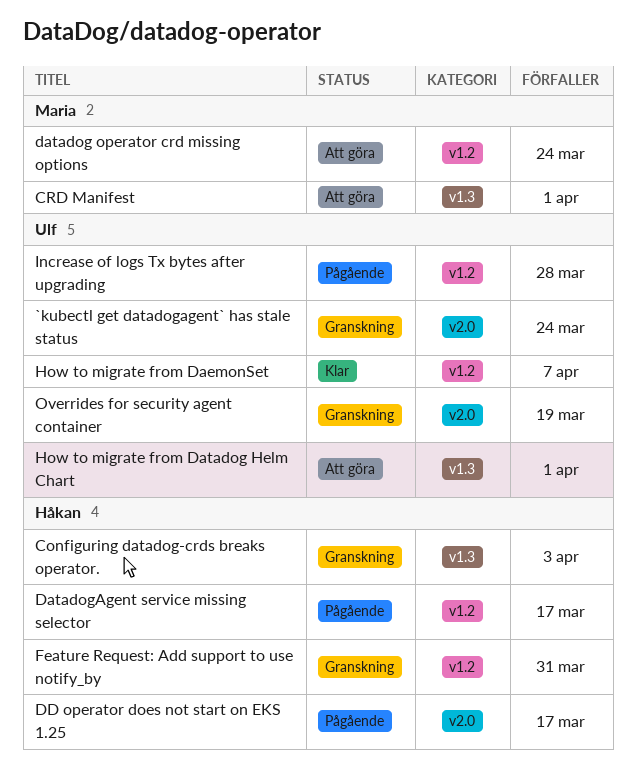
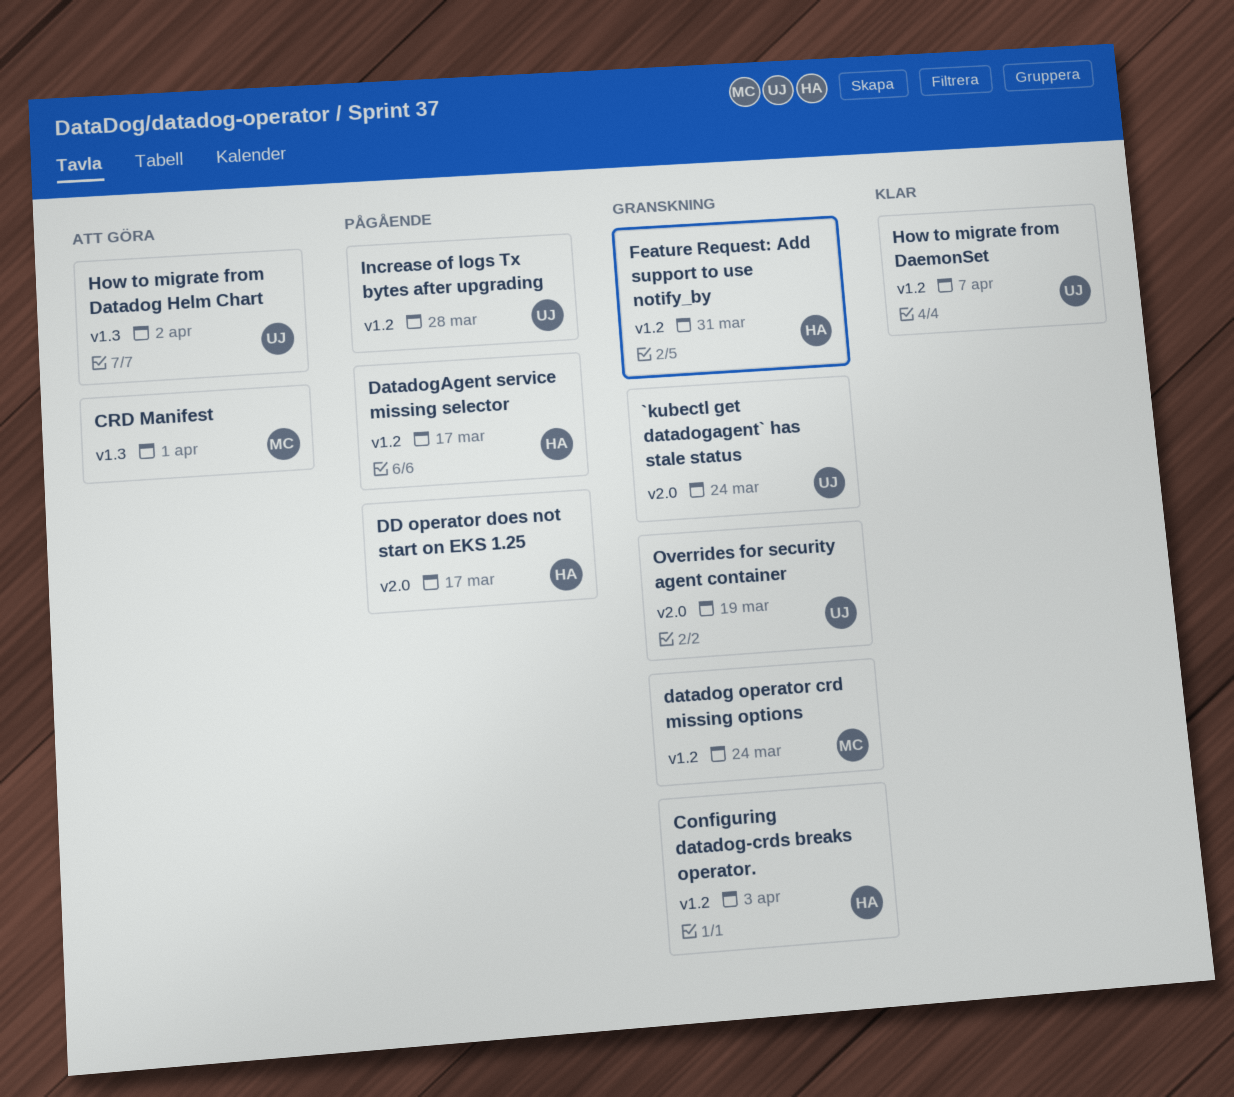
Configuring datadog-crds breaks operator., label: v1.3 -> v1.2
datadog operator crd missing options, status: Att göra -> Granskning
How to migrate from Datadog Helm Chart, due: Apr 1 -> Apr 2

